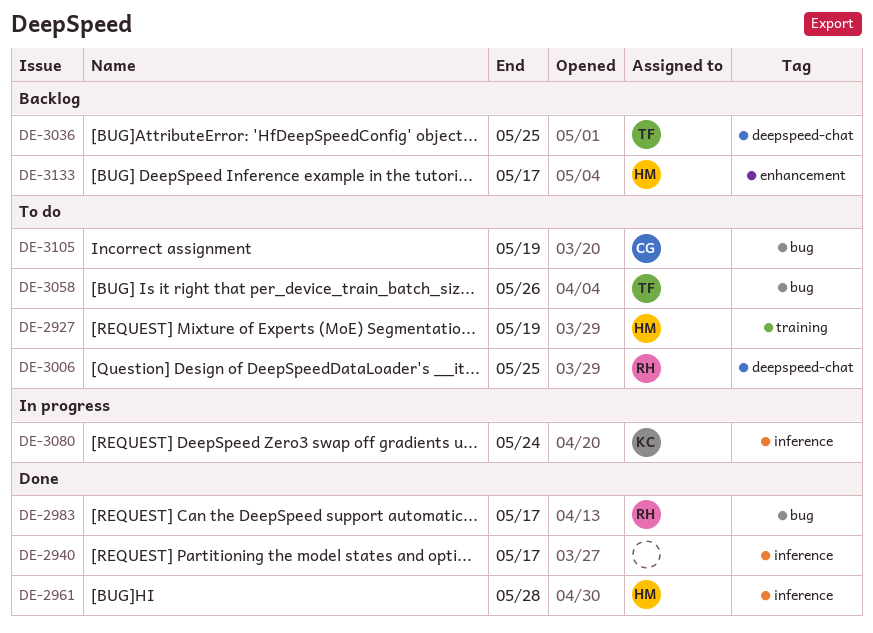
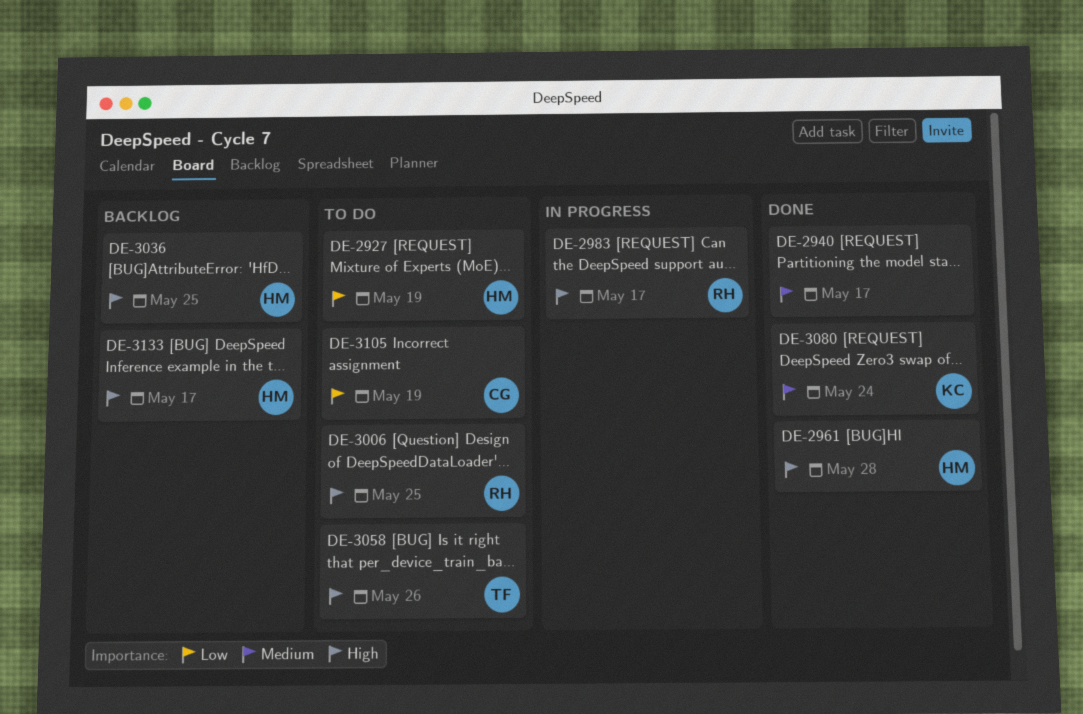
DE-2983, status: Done -> In progress
DE-3036, owner: TF -> HM
DE-3080, status: In progress -> Done

